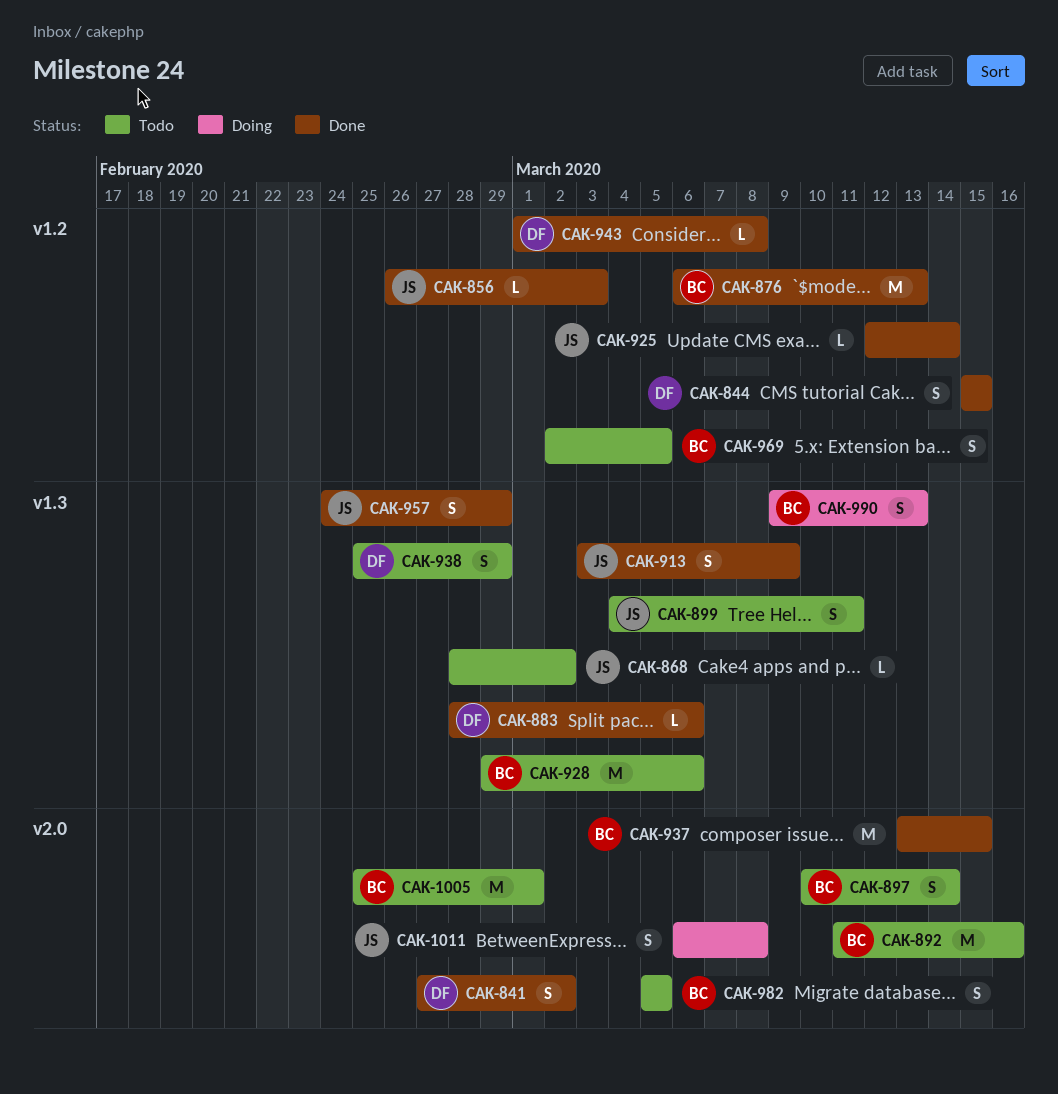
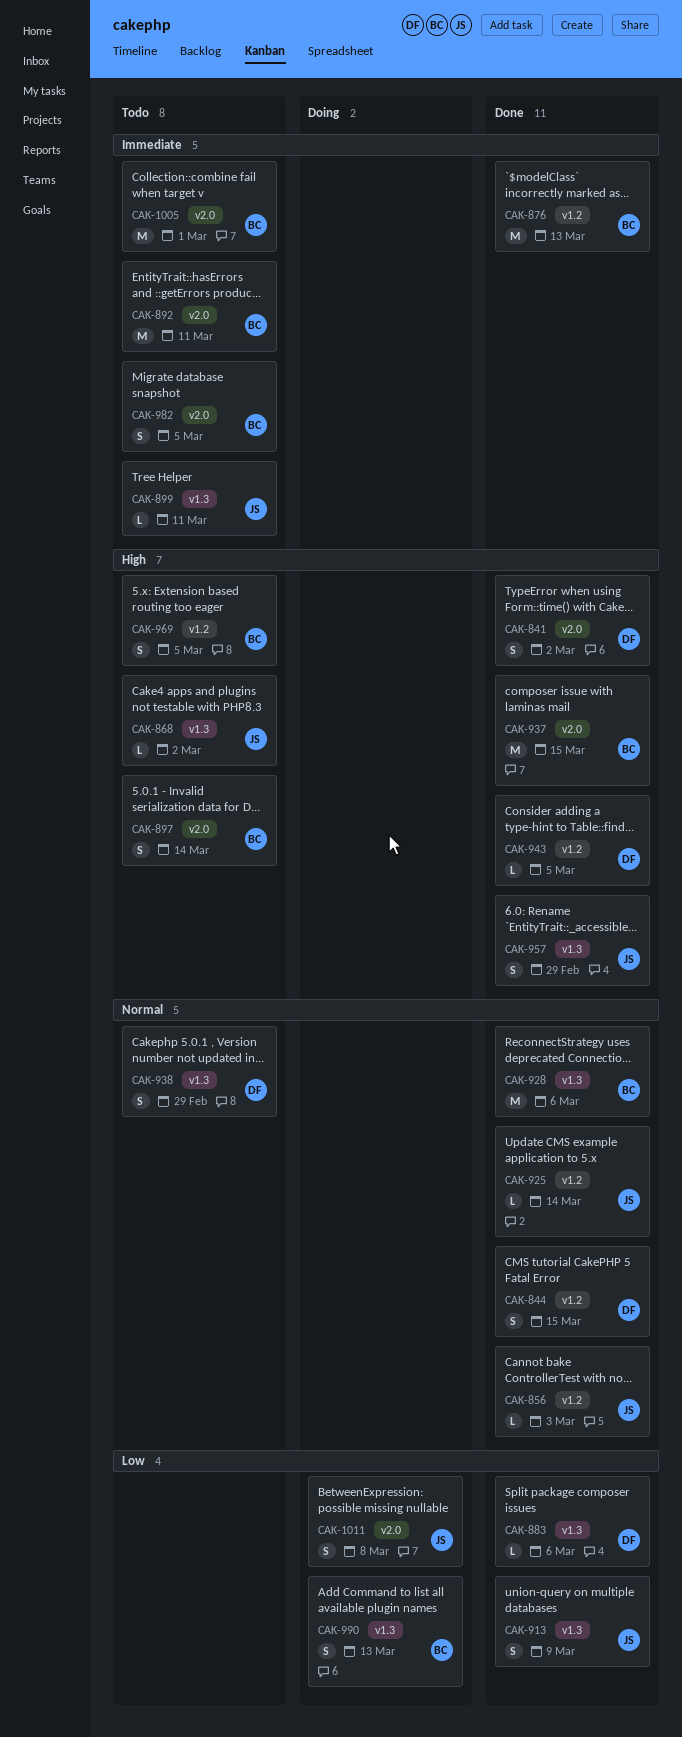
CAK-892, due: Mar 16 -> Mar 11
CAK-899, estimate: S -> L
CAK-928, status: Todo -> Done
CAK-943, due: Mar 8 -> Mar 5

